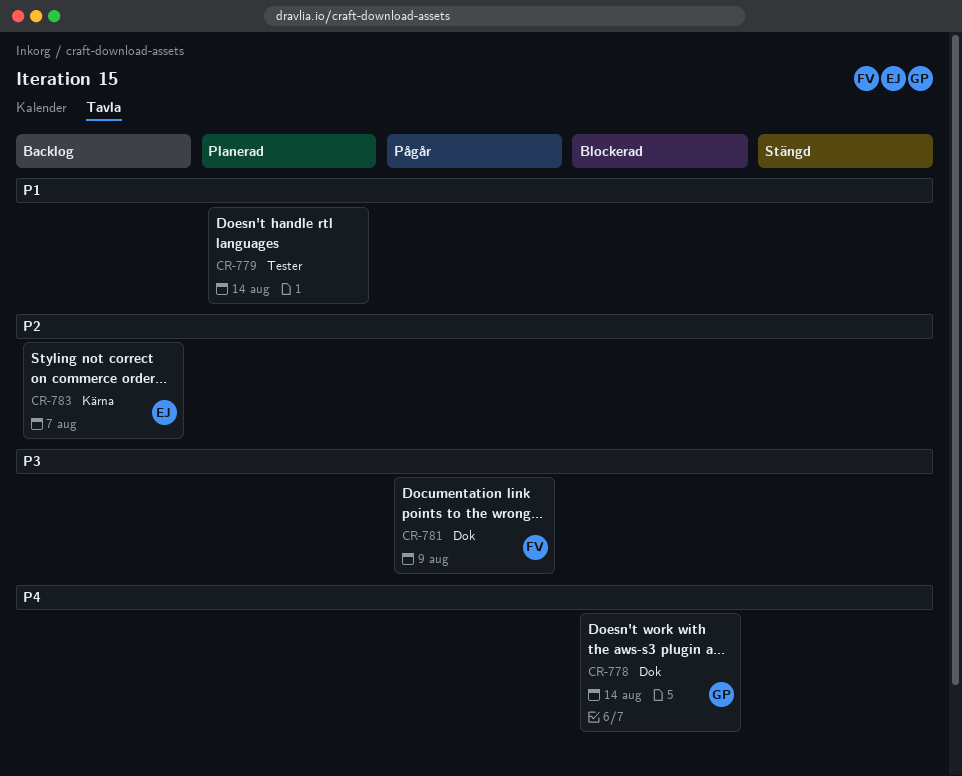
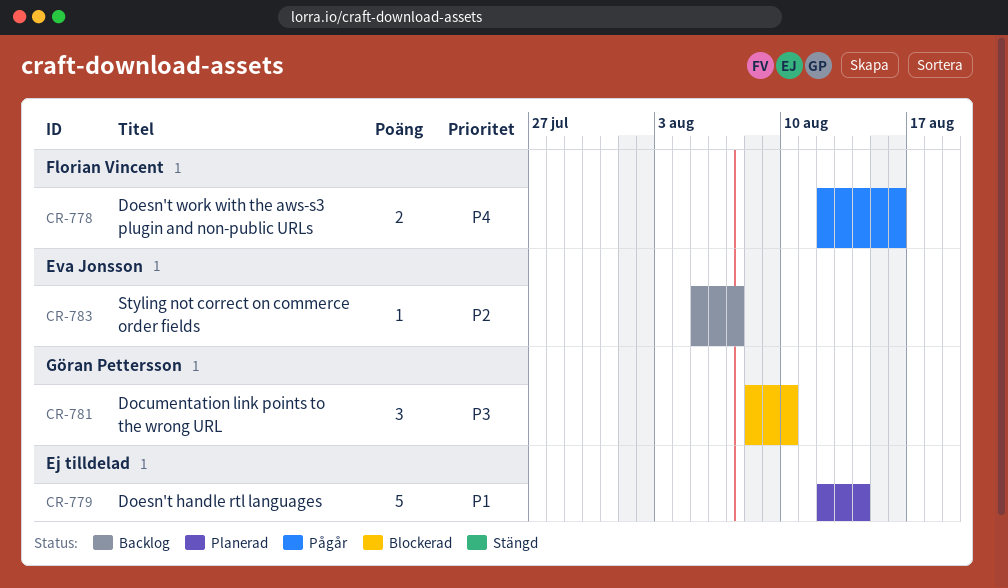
CR-778, status: Blockerad -> Pågår
CR-778, owner: Göran Pettersson -> Florian Vincent
CR-778, due: Aug 14 -> Aug 16
CR-781, status: Pågår -> Blockerad
CR-781, owner: Florian Vincent -> Göran Pettersson
CR-781, due: Aug 9 -> Aug 10

